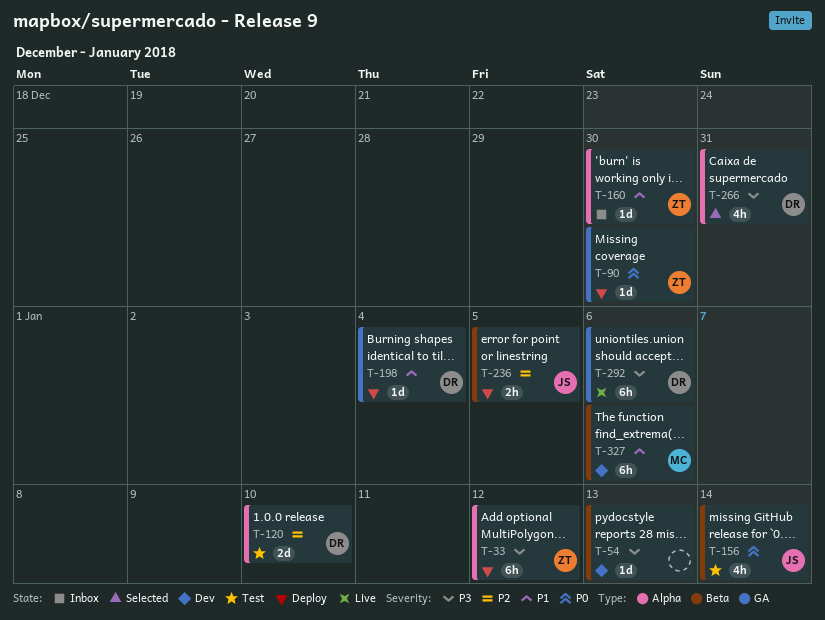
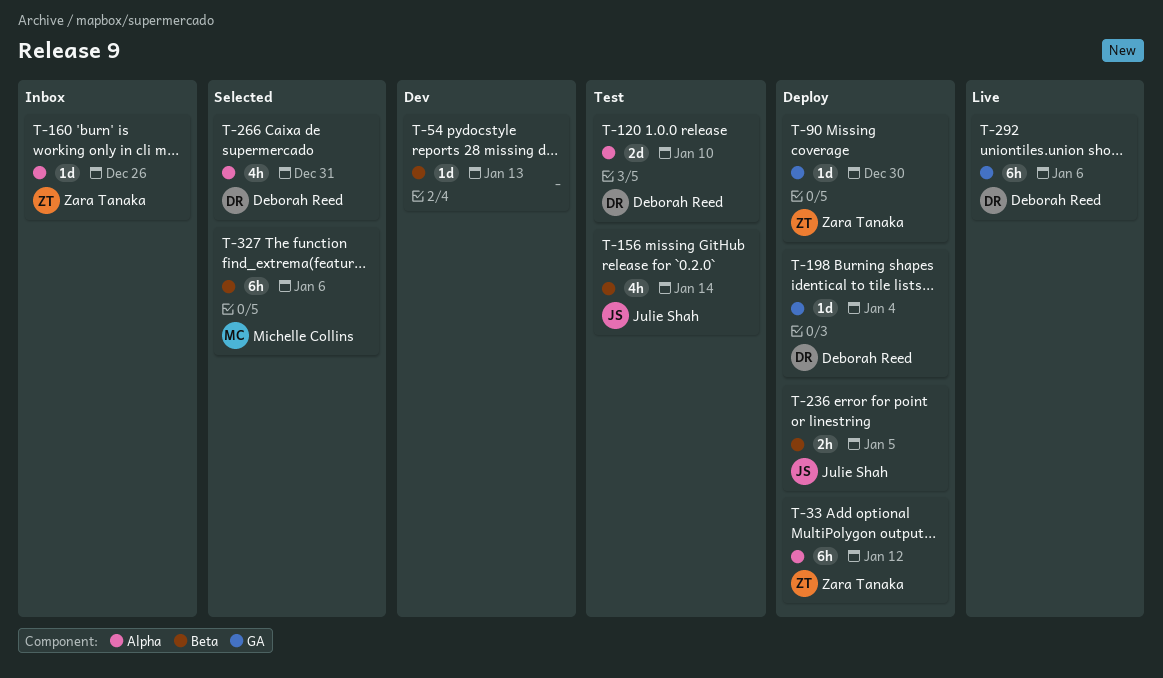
T-160, due: Dec 30 -> Dec 26
T-327, status: Dev -> Selected

